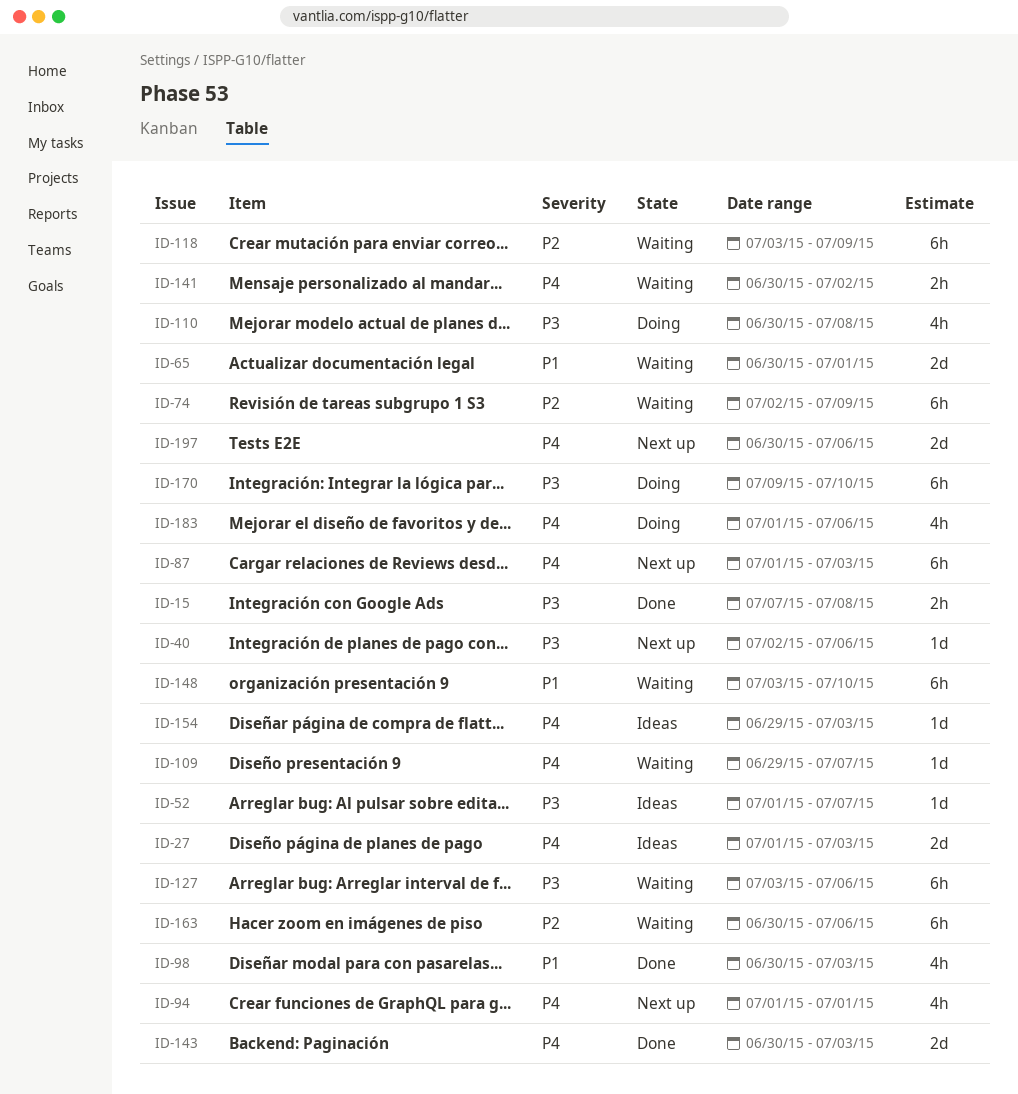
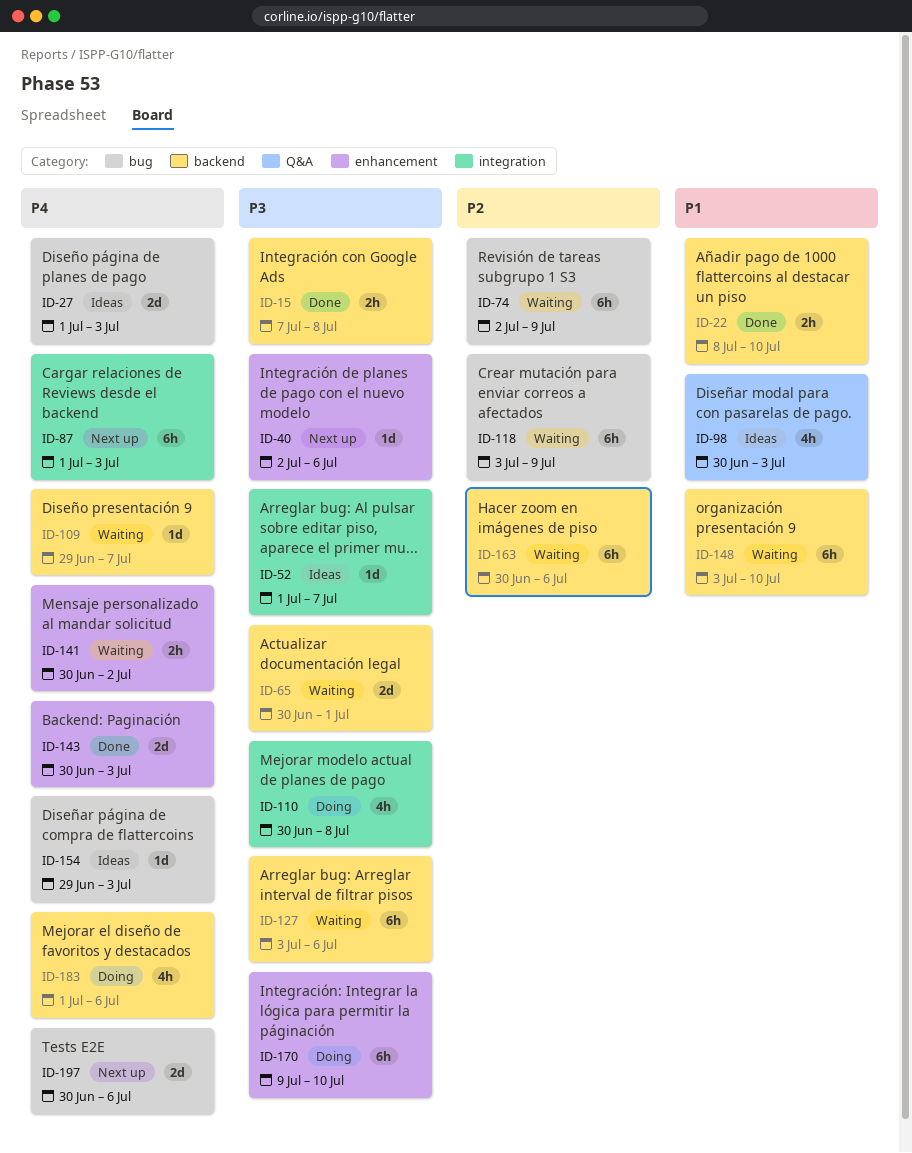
ID-22: none -> present
ID-65, priority: P1 -> P3
ID-94: present -> none
ID-98, status: Done -> Ideas

